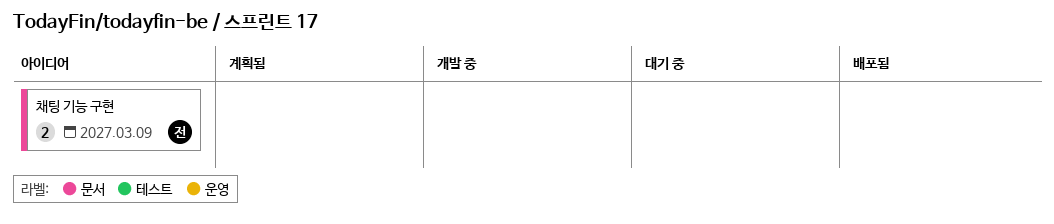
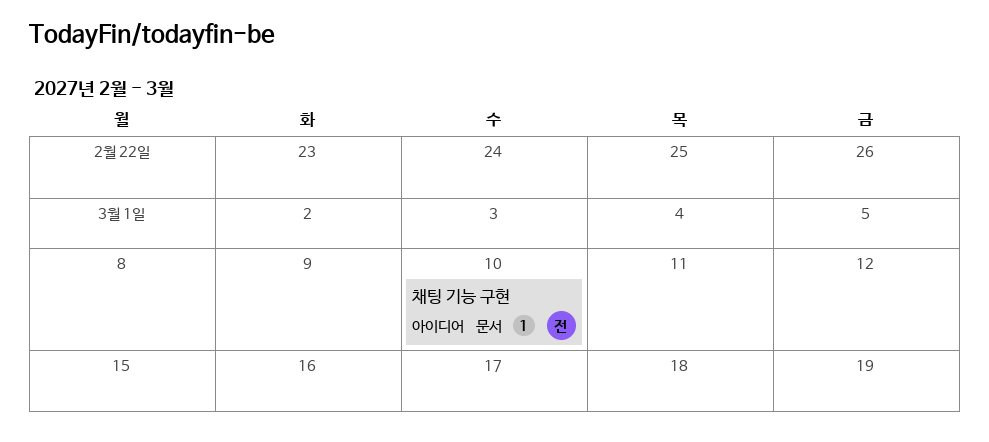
채팅 기능 구현, estimate: 2 -> 1
채팅 기능 구현, due: Mar 9 -> Mar 10

